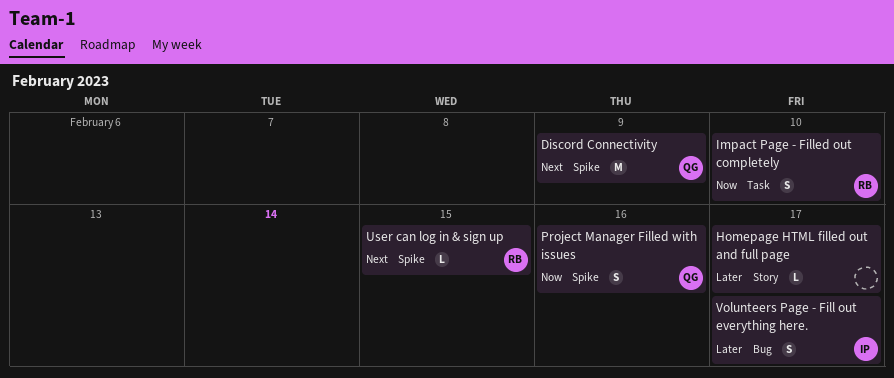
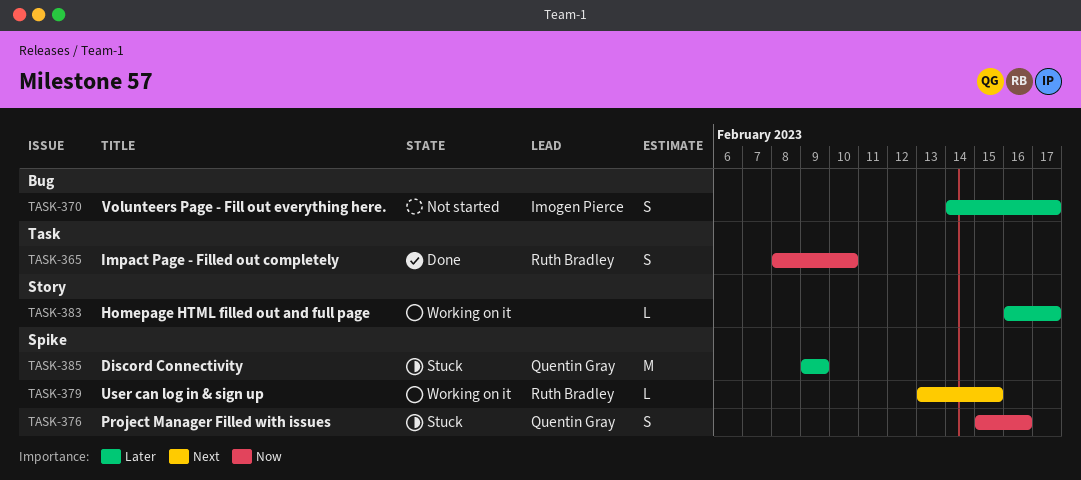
Discord Connectivity, priority: Next -> Later

